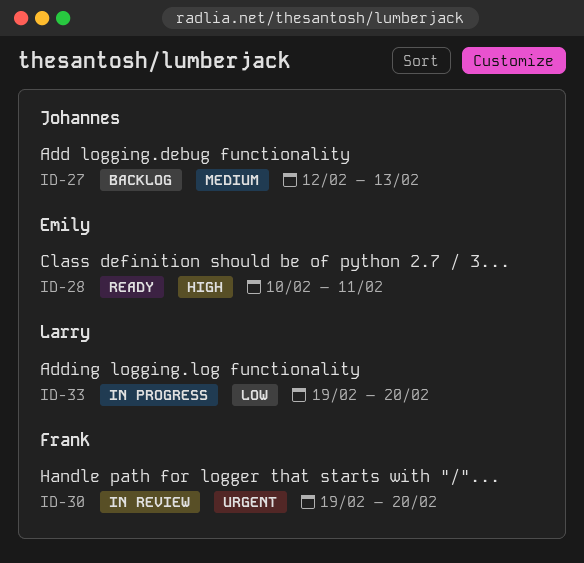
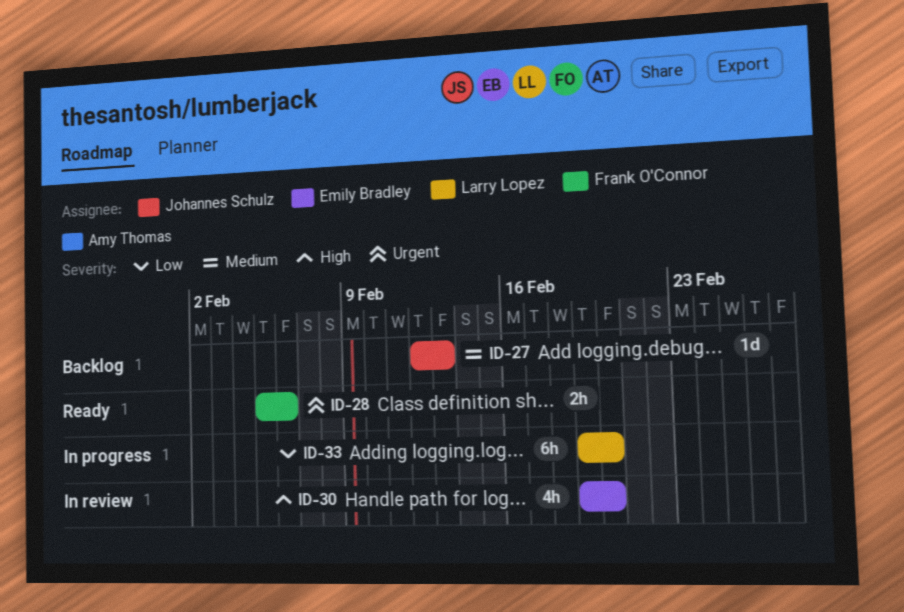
ID-28, owner: Emily Bradley -> Frank O'Connor
ID-28, priority: High -> Urgent
ID-28, start: Feb 10 -> Feb 5
ID-28, due: Feb 11 -> Feb 6
ID-30, owner: Frank O'Connor -> Emily Bradley
ID-30, priority: Urgent -> High

